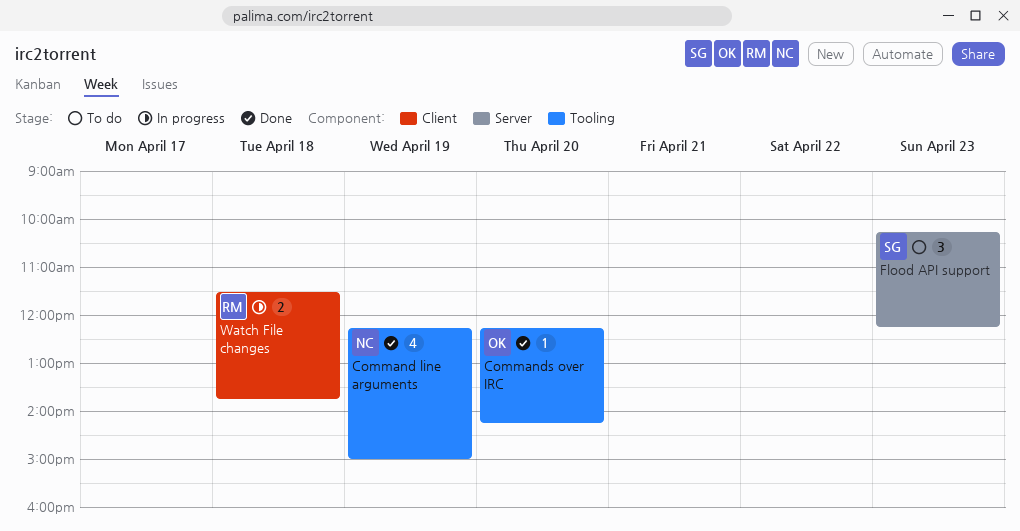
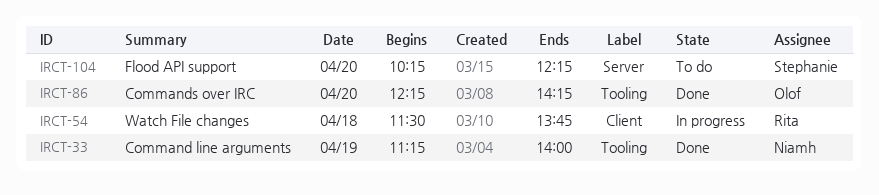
Command line arguments, begins: 12:15 -> 11:15
Command line arguments, ends: 15:00 -> 14:00
Flood API support, day: Apr 23 -> Apr 20

